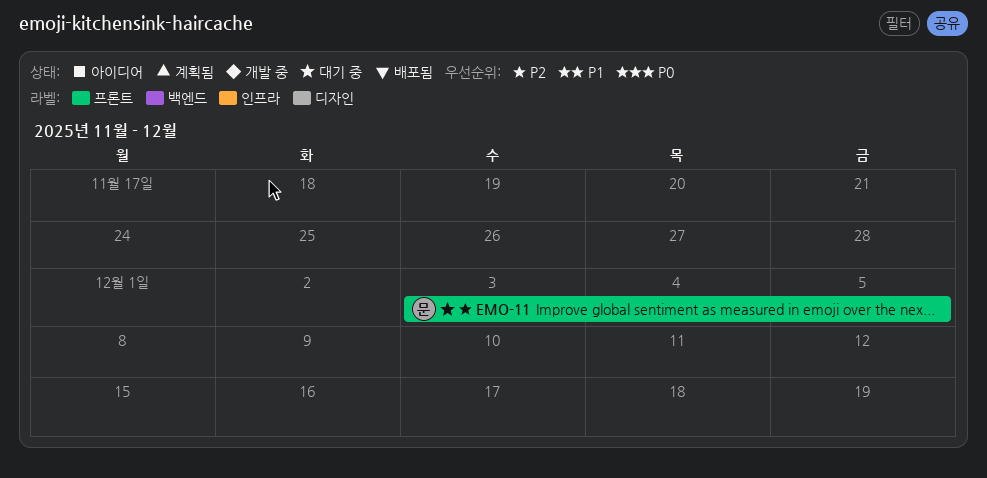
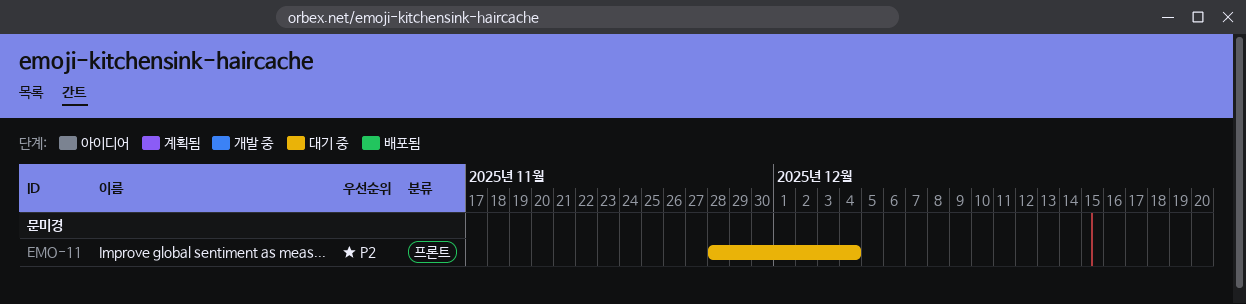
EMO-11, start: Dec 3 -> Nov 28
EMO-11, due: Dec 5 -> Dec 4

